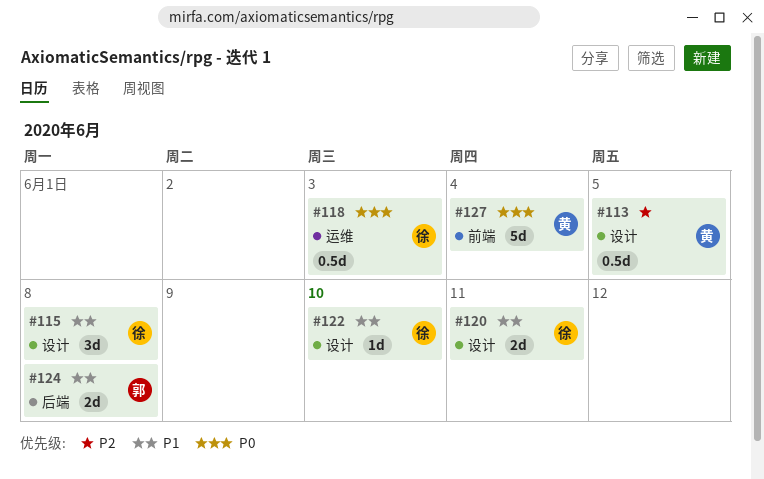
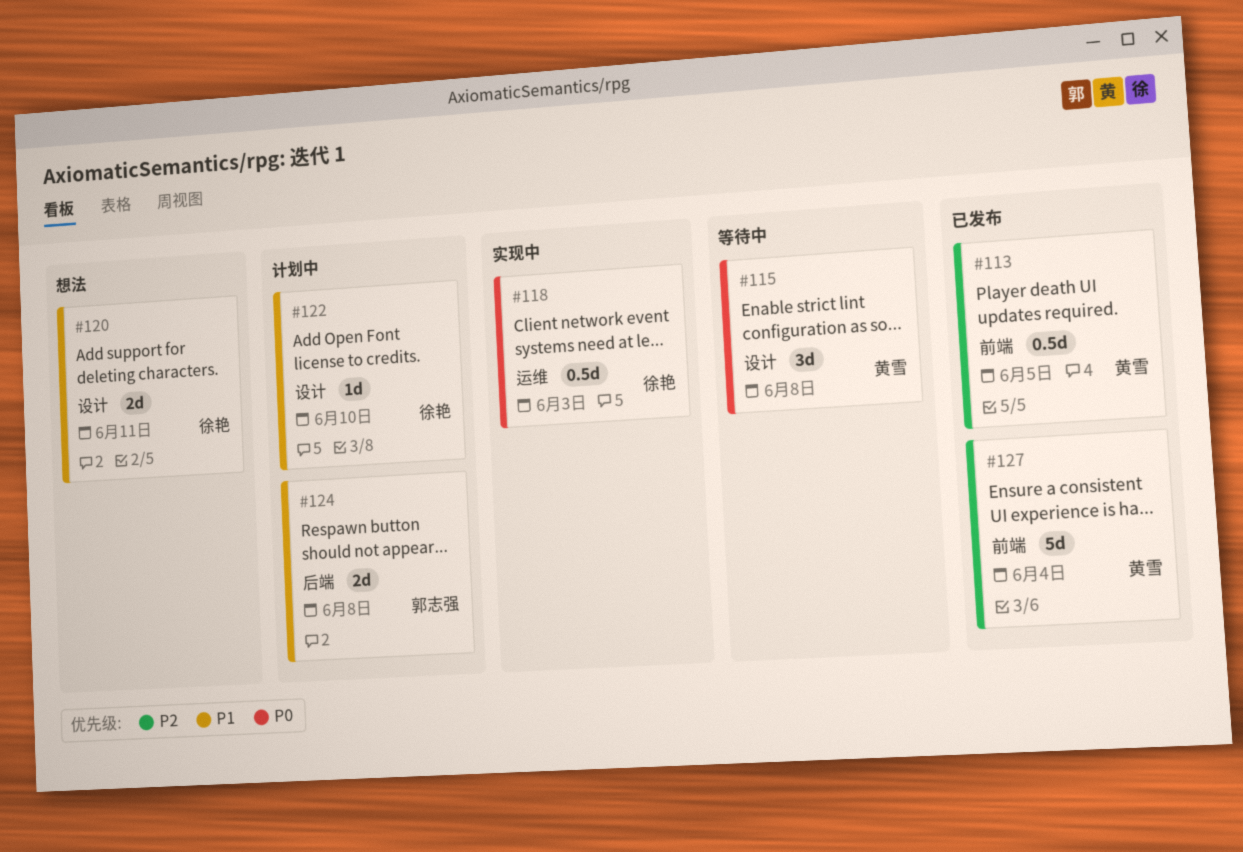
#113, label: 设计 -> 前端
#115, owner: 徐艳 -> 黄雪
#115, priority: P1 -> P0
#127, priority: P0 -> P2

